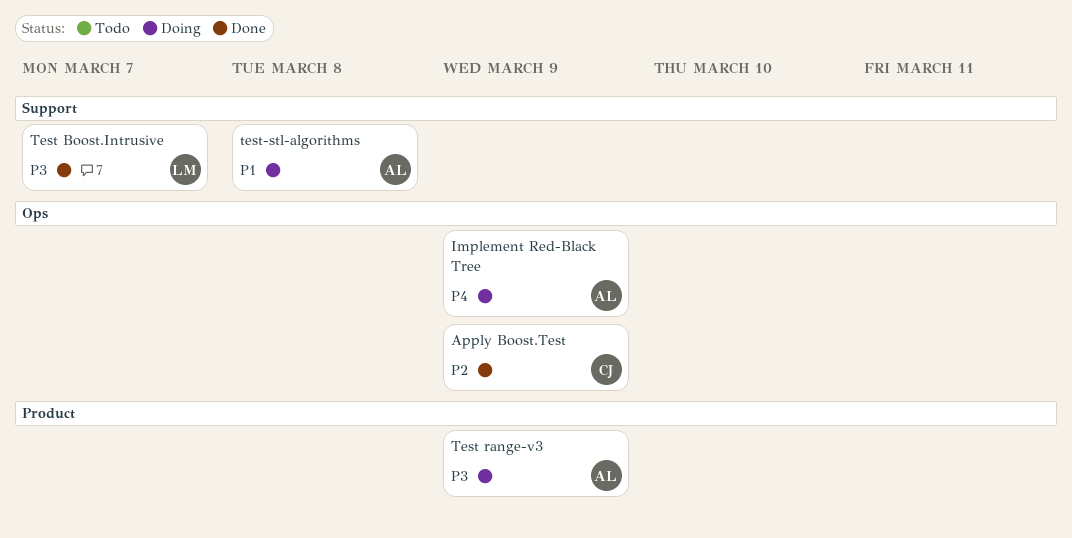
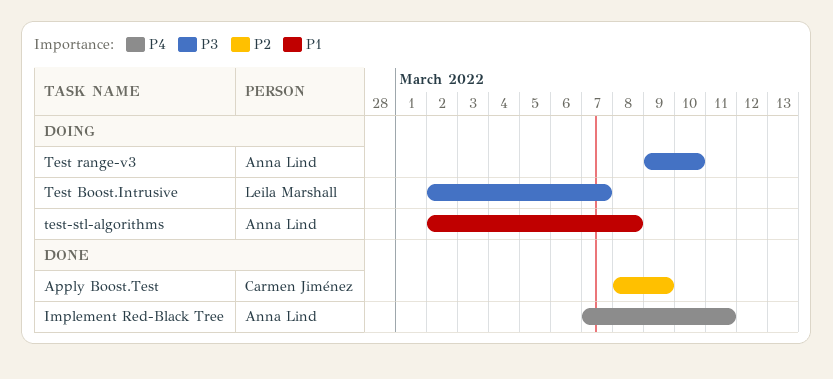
Implement Red-Black Tree, status: Doing -> Done
Implement Red-Black Tree, due: Mar 9 -> Mar 11
Test Boost.Intrusive, status: Done -> Doing
Test range-v3, due: Mar 9 -> Mar 10

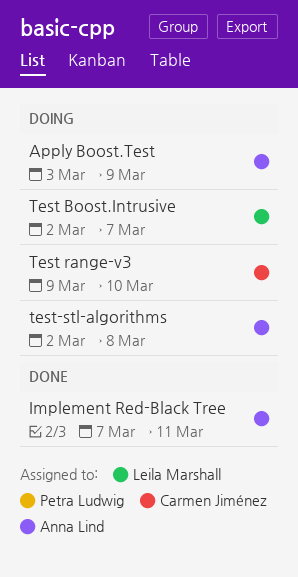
Apply Boost.Test, status: Done -> Doing
Apply Boost.Test, owner: Carmen Jiménez -> Anna Lind
Apply Boost.Test, start: Mar 8 -> Mar 3
Test range-v3, owner: Anna Lind -> Carmen Jiménez

